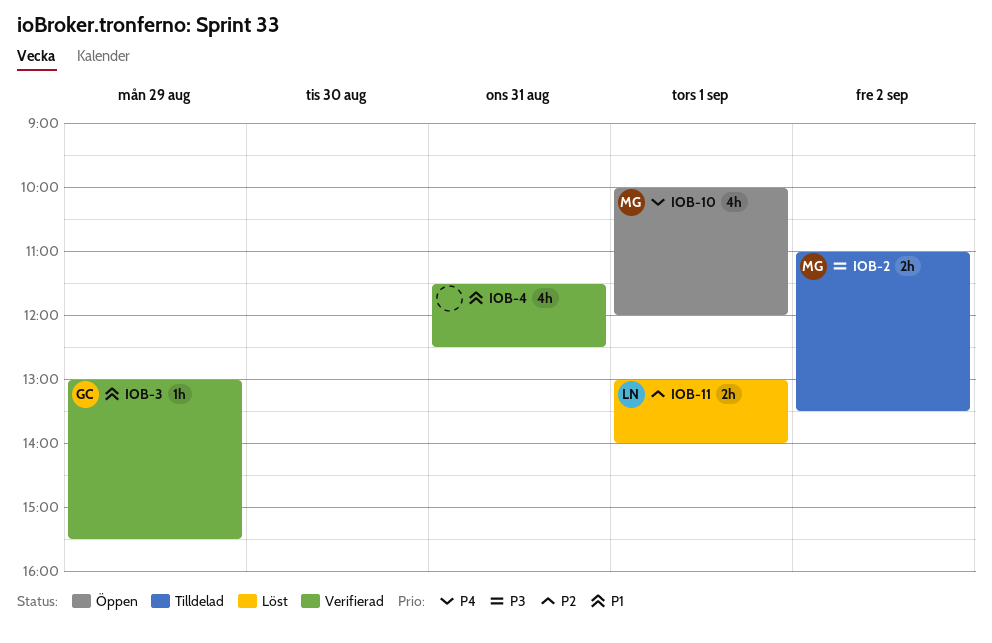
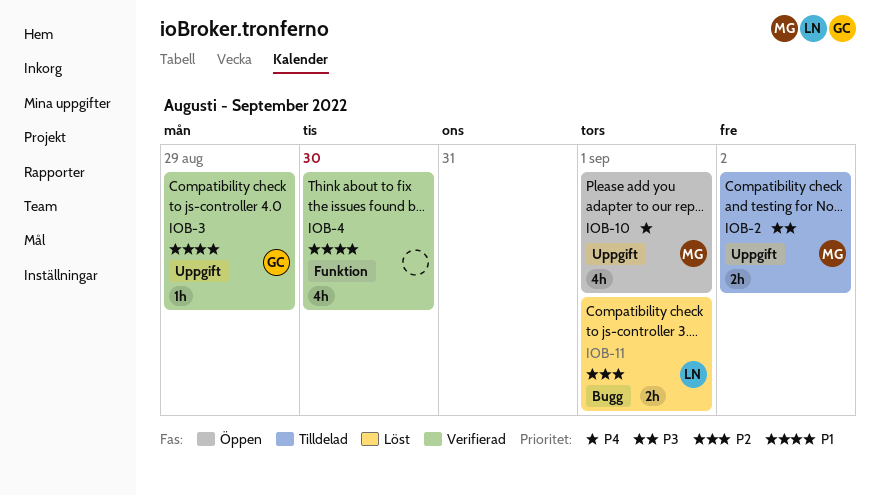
IOB-4, day: Aug 31 -> Aug 30

